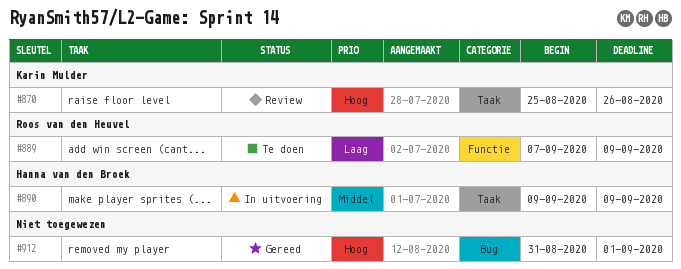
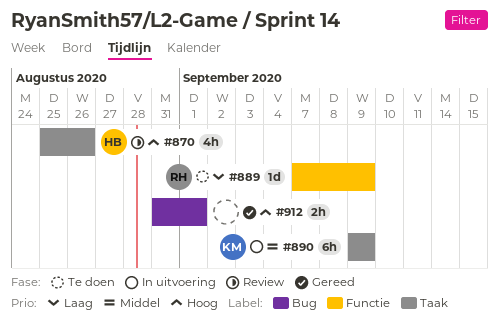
#870, owner: Karin Mulder -> Hanna van den Broek
#890, owner: Hanna van den Broek -> Karin Mulder

